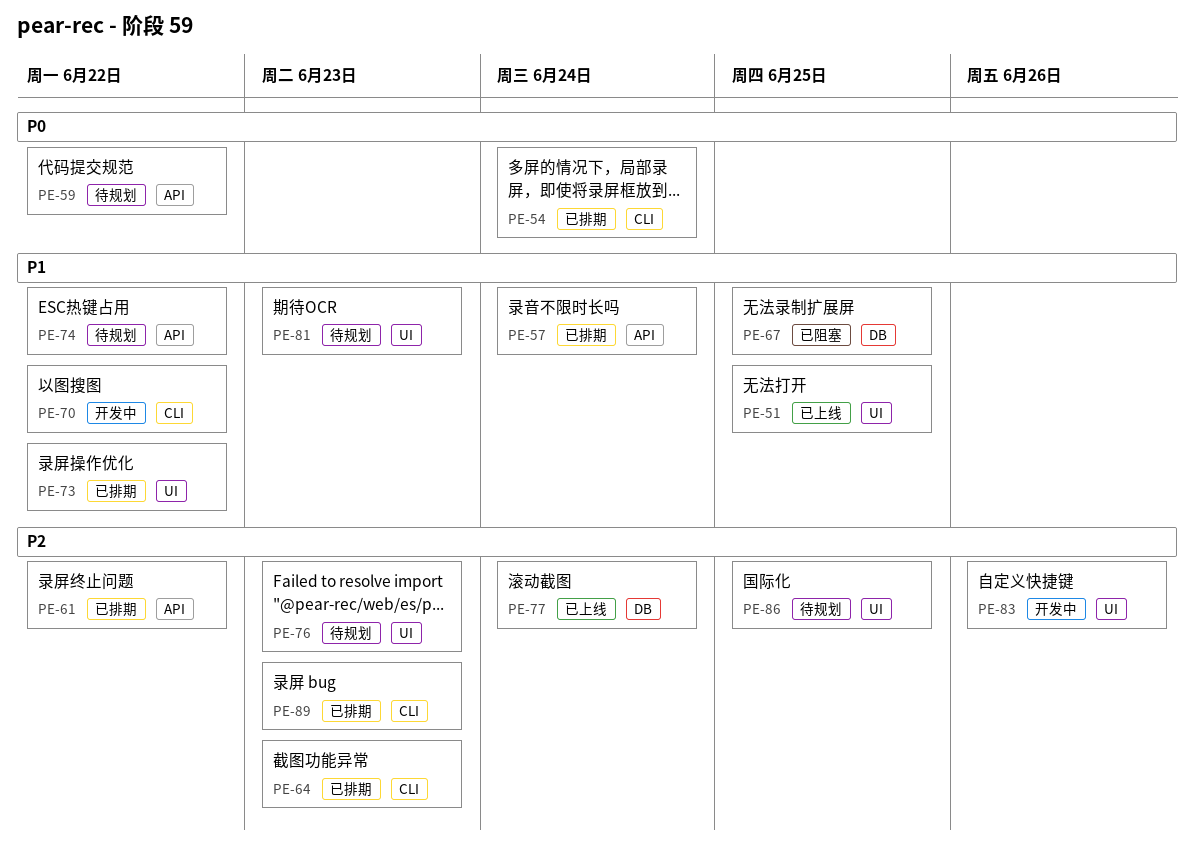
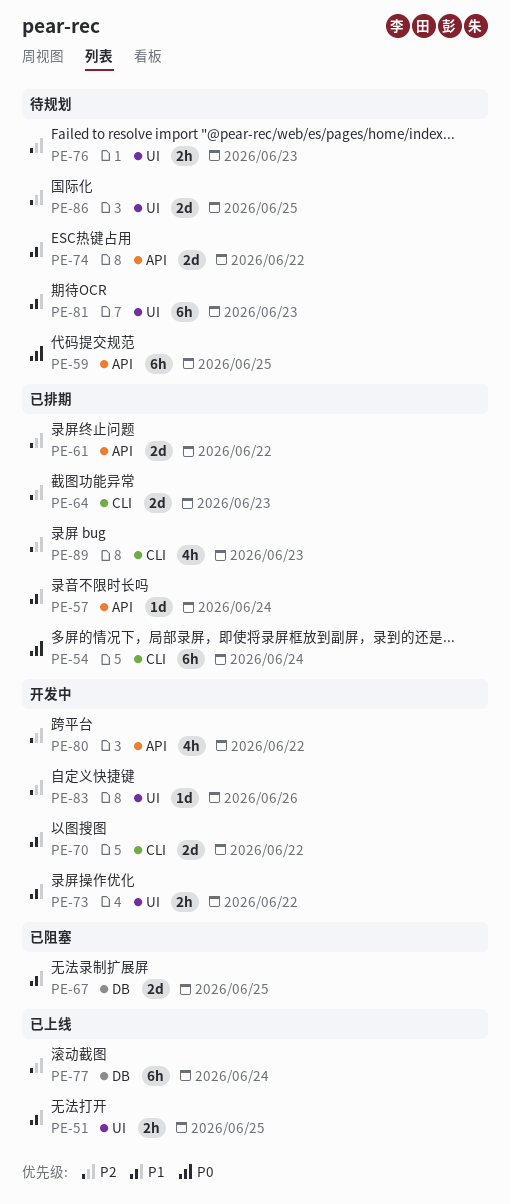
PE-59, due: Jun 22 -> Jun 25
PE-73, status: 已排期 -> 开发中
PE-80: none -> present

